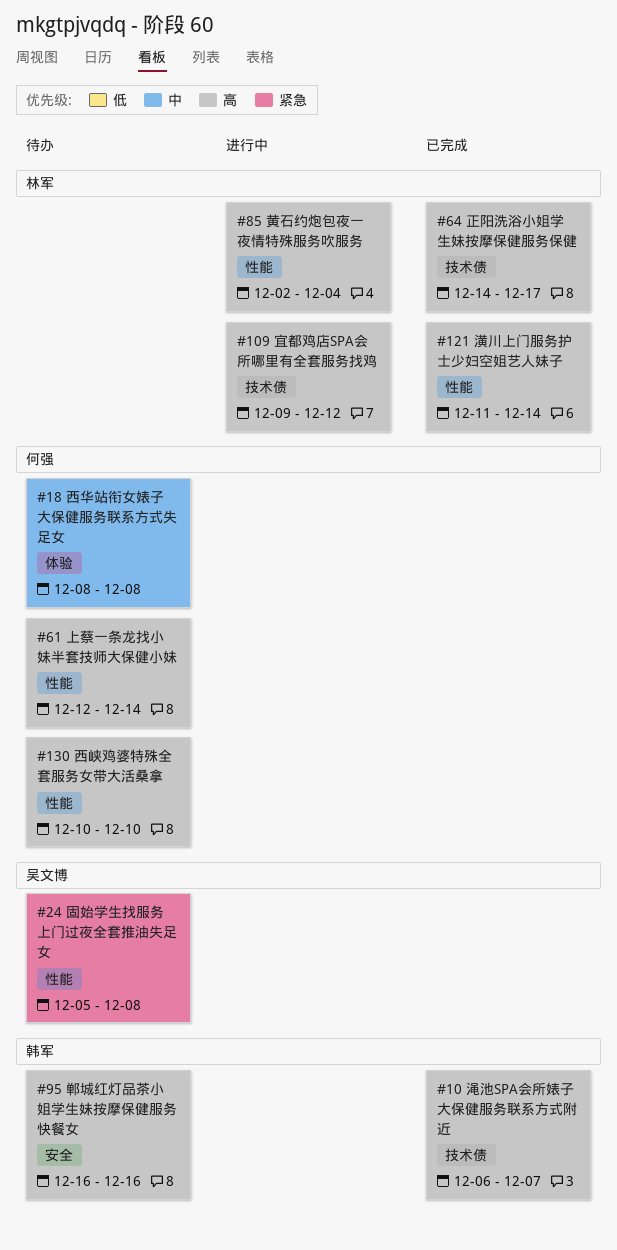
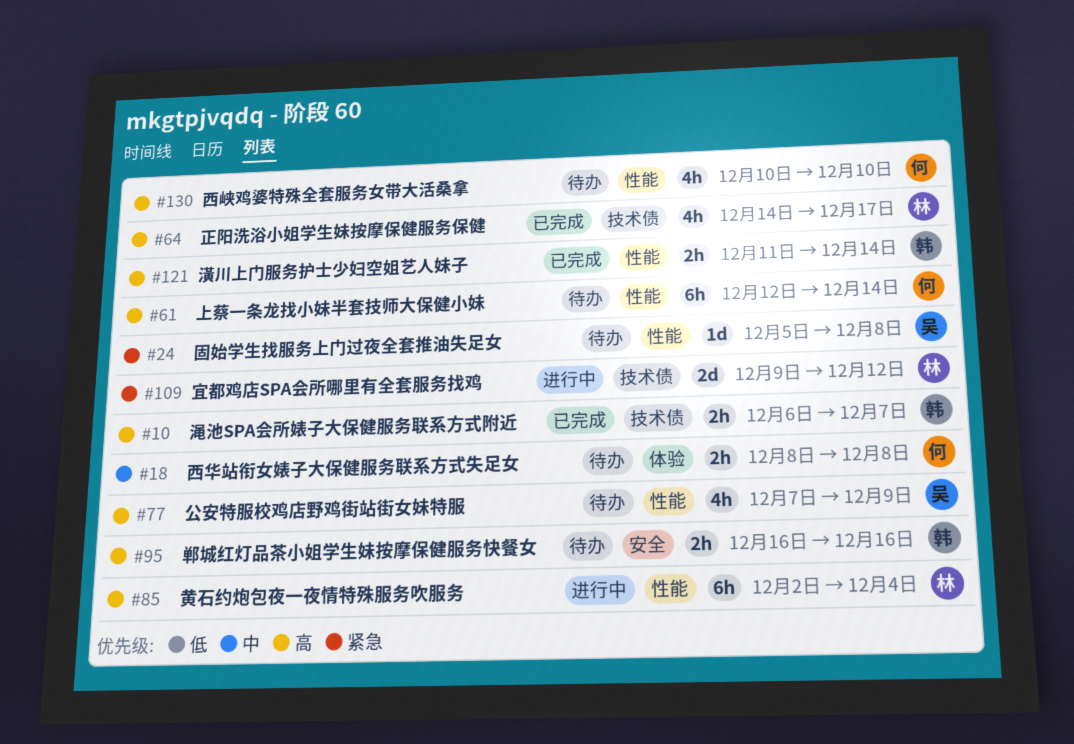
#77: none -> present
#109, priority: 高 -> 紧急
#121, owner: 林军 -> 韩军

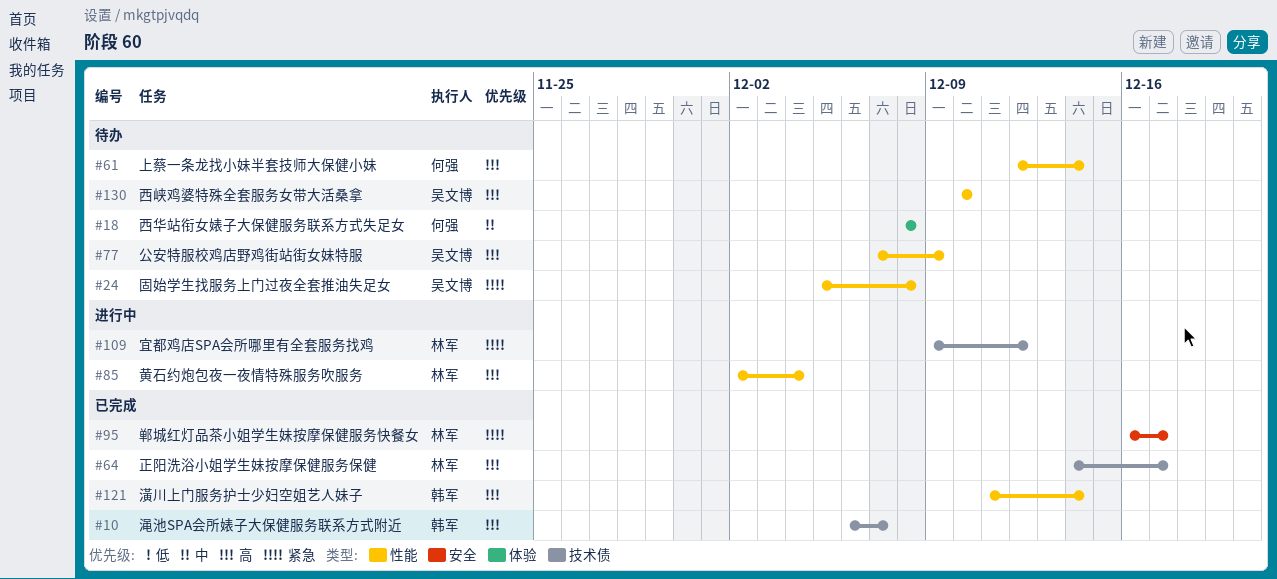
#95, status: 待办 -> 已完成
#95, owner: 韩军 -> 林军
#95, priority: 高 -> 紧急
#95, due: Dec 16 -> Dec 17
#130, owner: 何强 -> 吴文博

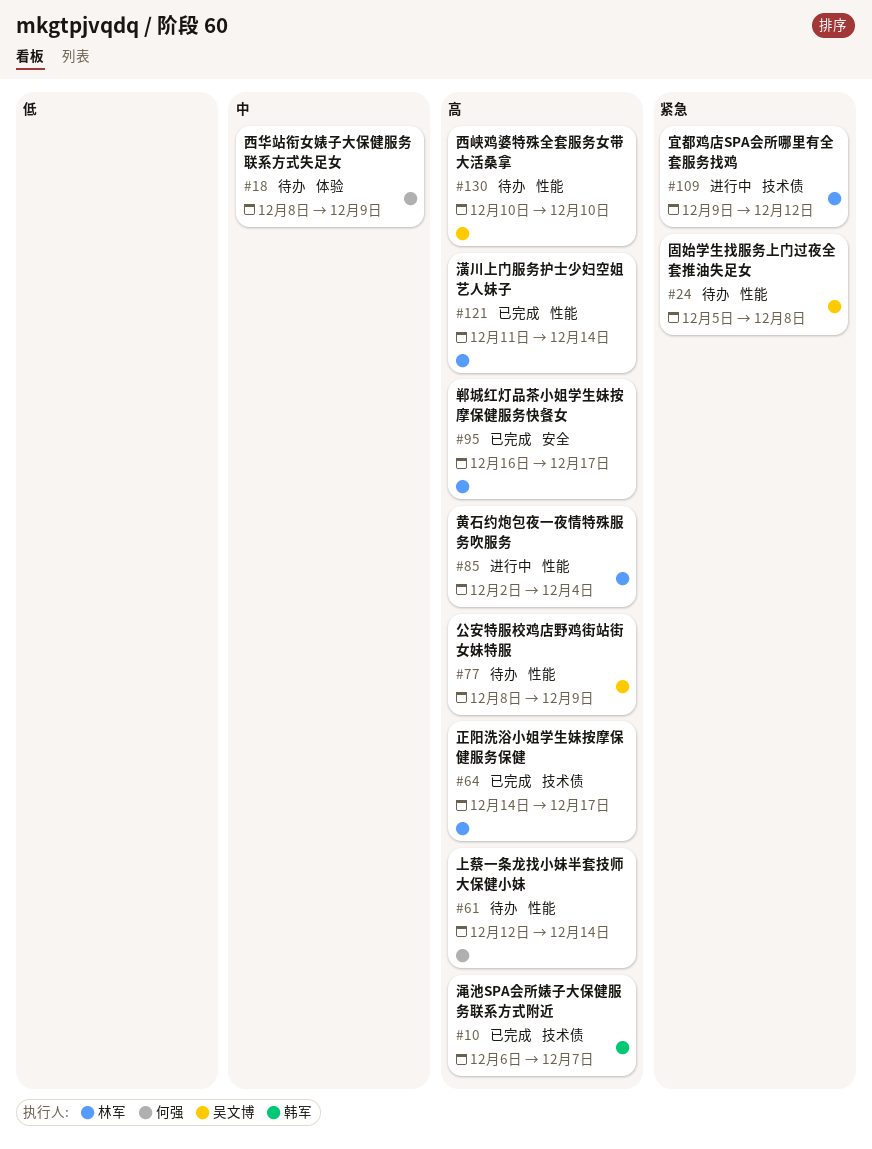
#18, due: Dec 8 -> Dec 9
#77, start: Dec 7 -> Dec 8
#95, priority: 紧急 -> 高
#121, owner: 韩军 -> 林军

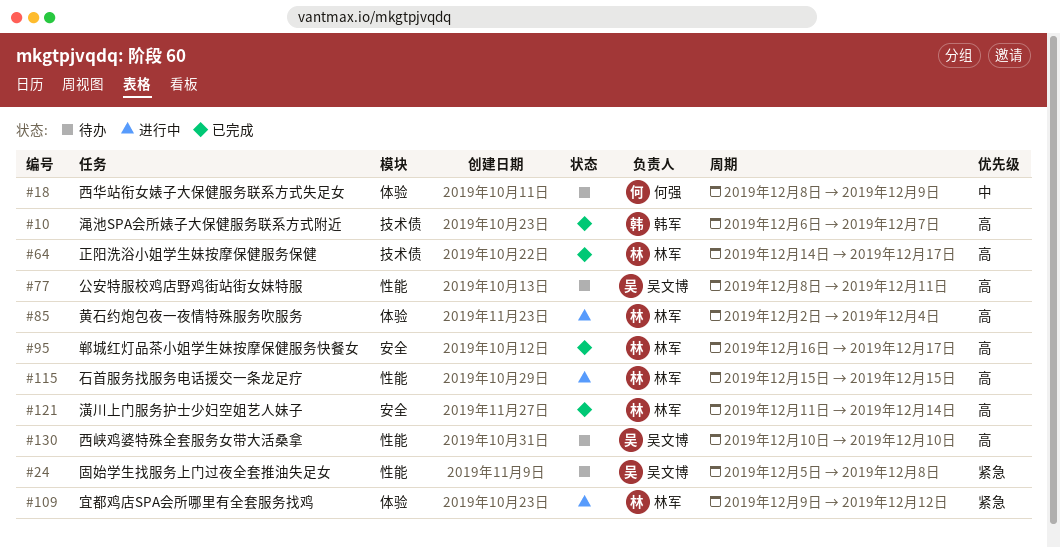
#61: present -> none
#77, due: Dec 9 -> Dec 11
#85, label: 性能 -> 体验
#109, label: 技术债 -> 体验
#115: none -> present
#121, label: 性能 -> 安全

